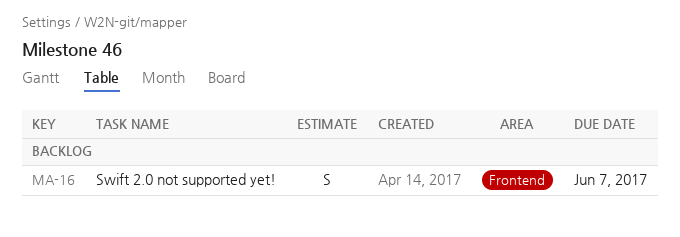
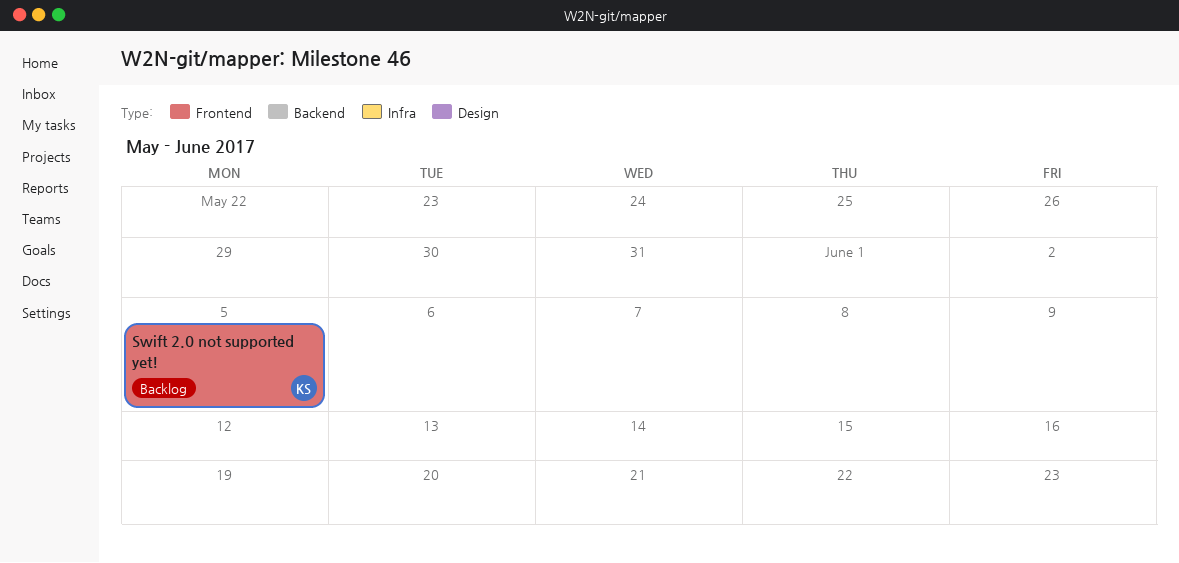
Swift 2.0 not supported yet!, due: Jun 7 -> Jun 5

